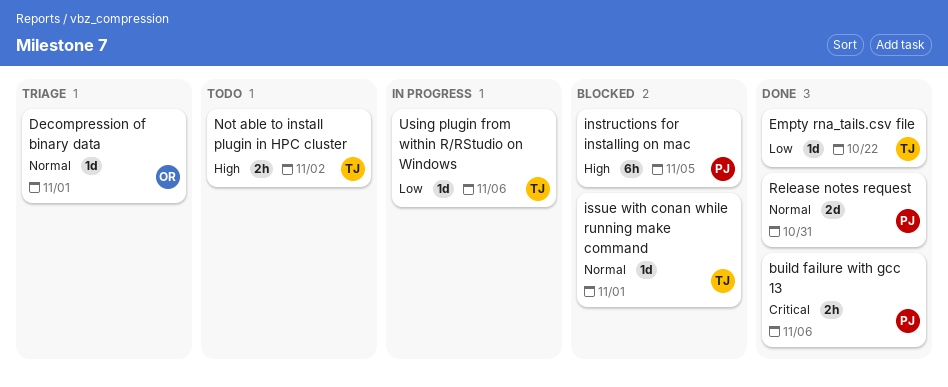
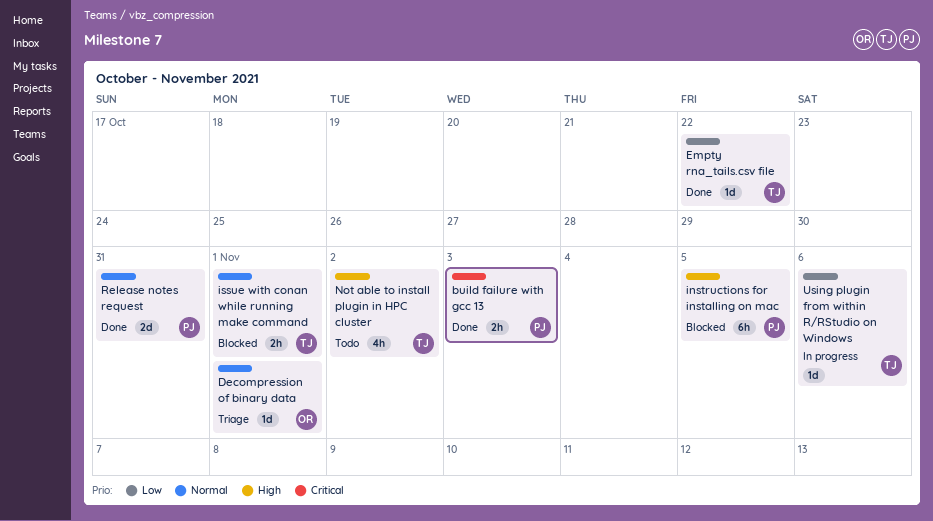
build failure with gcc 13, due: Nov 6 -> Nov 3
issue with conan while running make command, estimate: 1d -> 2h
Not able to install plugin in HPC cluster, estimate: 2h -> 4h

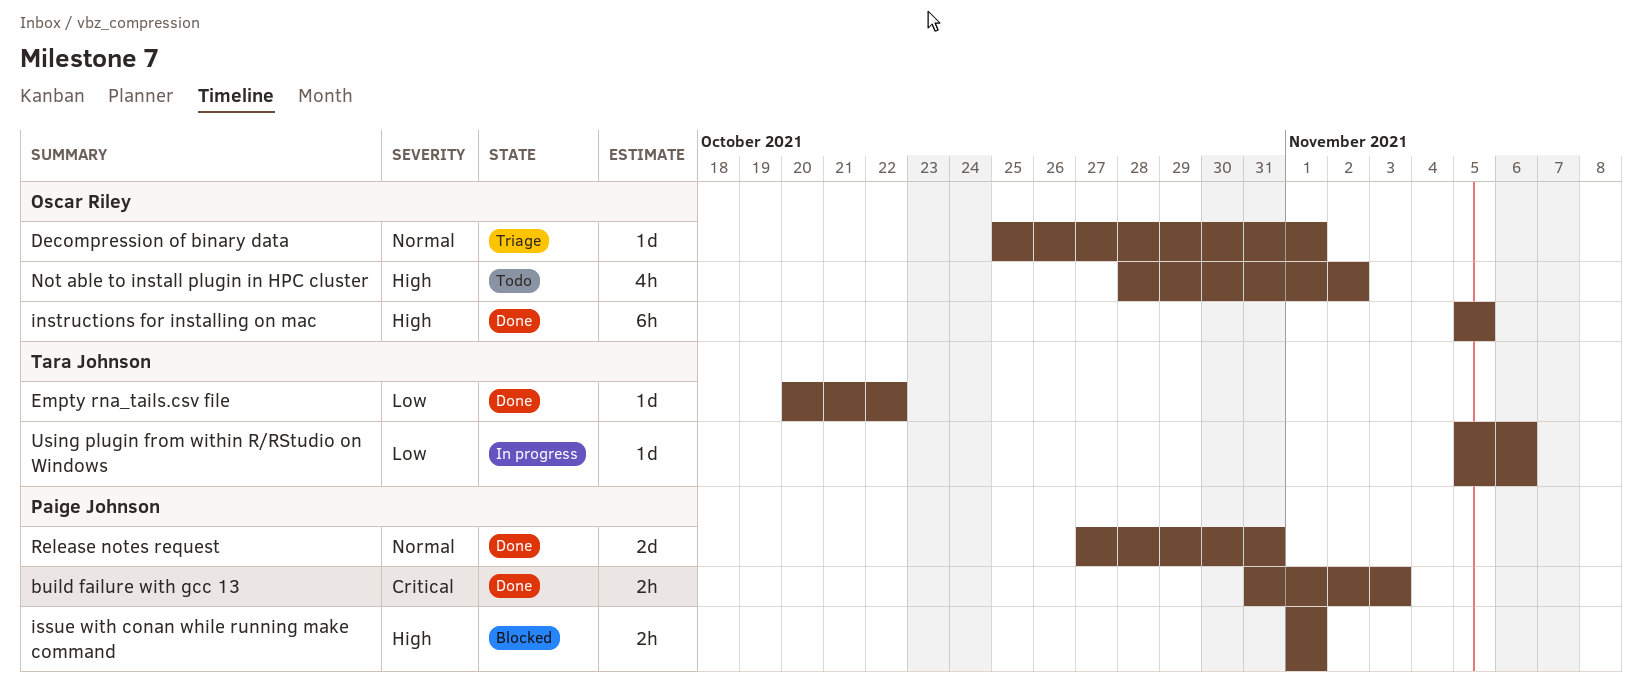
instructions for installing on mac, status: Blocked -> Done
instructions for installing on mac, owner: Paige Johnson -> Oscar Riley
issue with conan while running make command, owner: Tara Johnson -> Paige Johnson
issue with conan while running make command, priority: Normal -> High
Not able to install plugin in HPC cluster, owner: Tara Johnson -> Oscar Riley

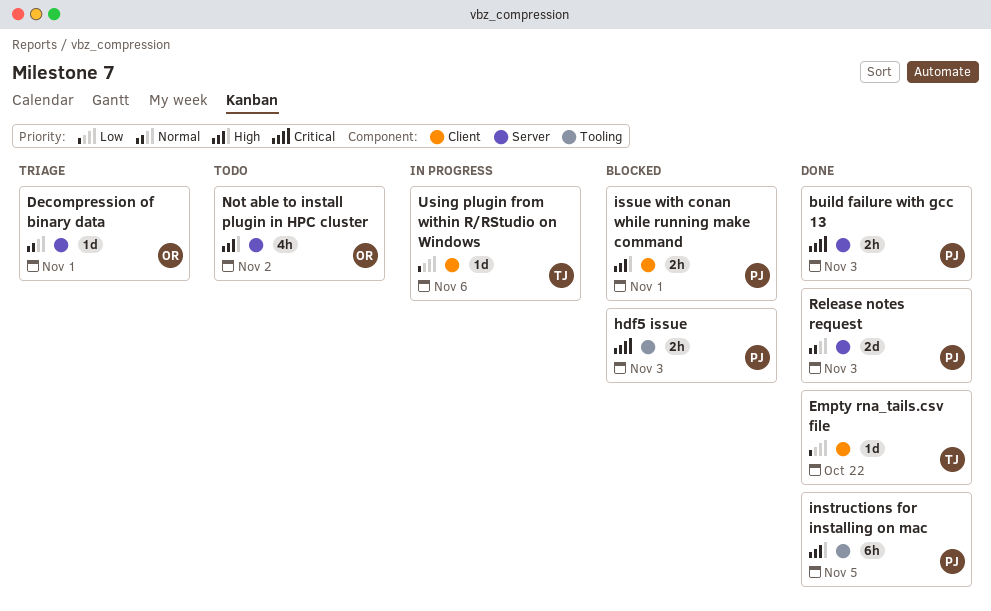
hdf5 issue: none -> present
instructions for installing on mac, owner: Oscar Riley -> Paige Johnson
Release notes request, due: Oct 31 -> Nov 3

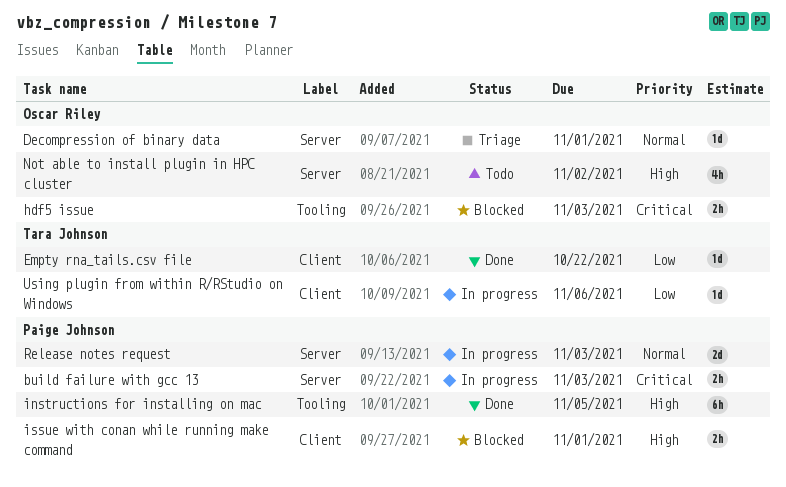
build failure with gcc 13, status: Done -> In progress
hdf5 issue, owner: Paige Johnson -> Oscar Riley
Release notes request, status: Done -> In progress

